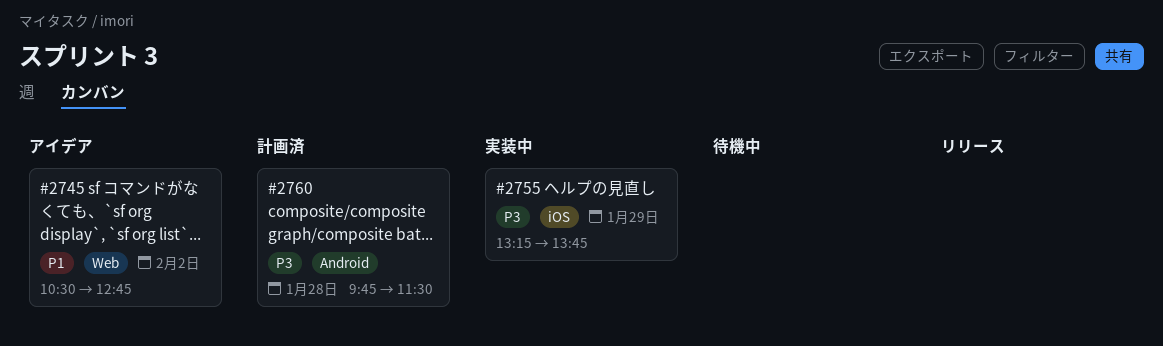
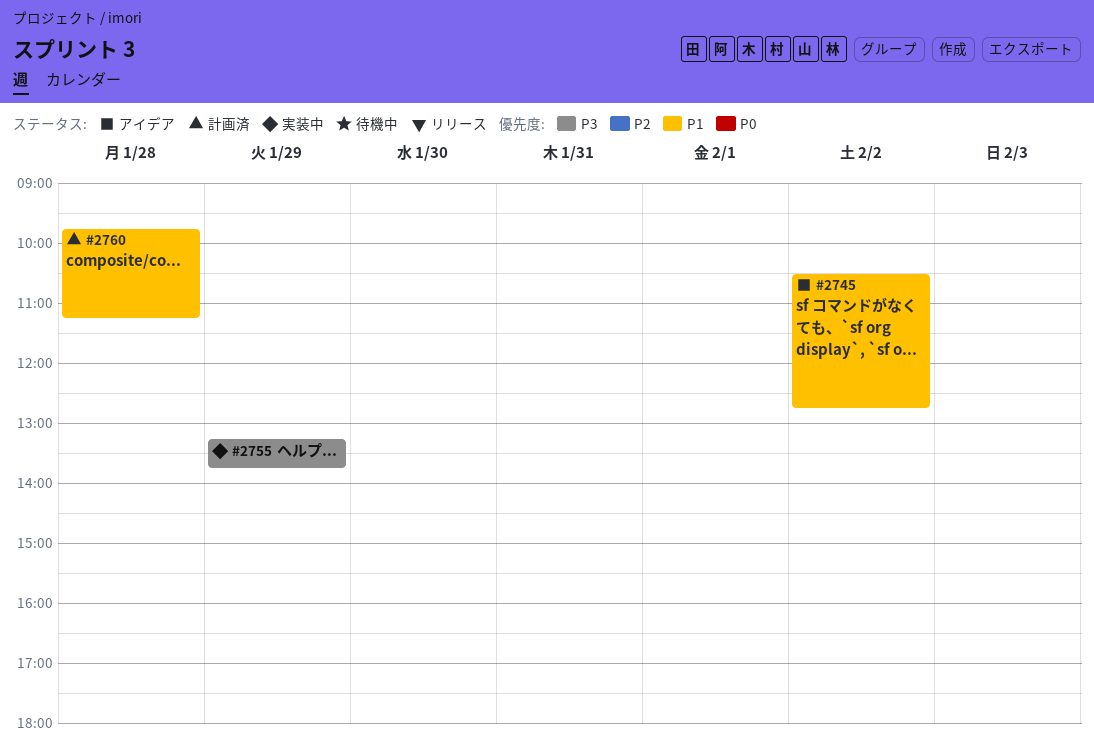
#2760, priority: P3 -> P1
#2760, ends: 11:30 -> 11:15

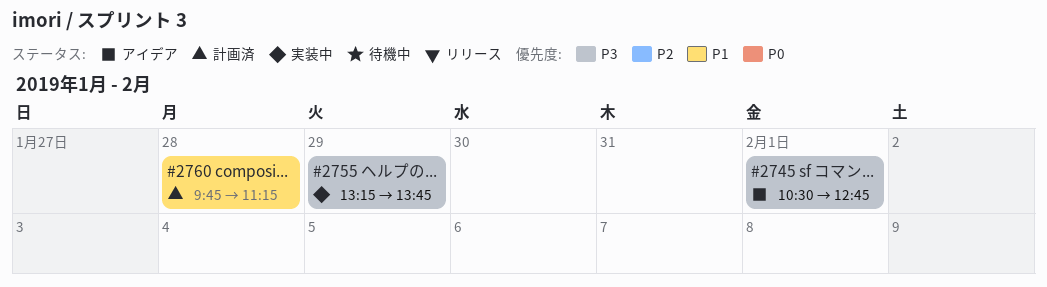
#2745, priority: P1 -> P3
#2745, day: Feb 2 -> Feb 1

